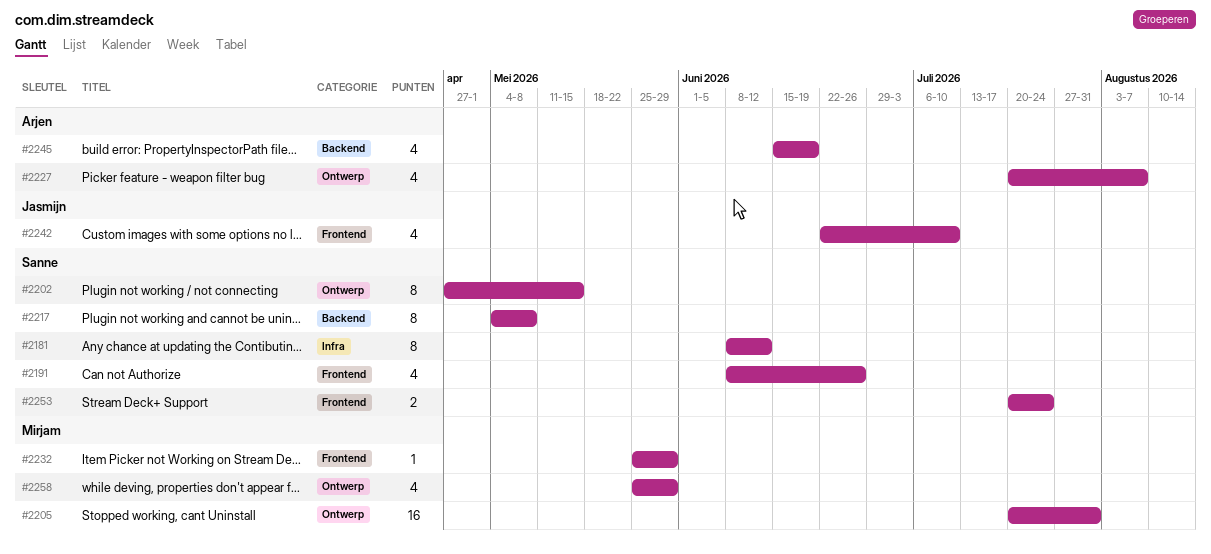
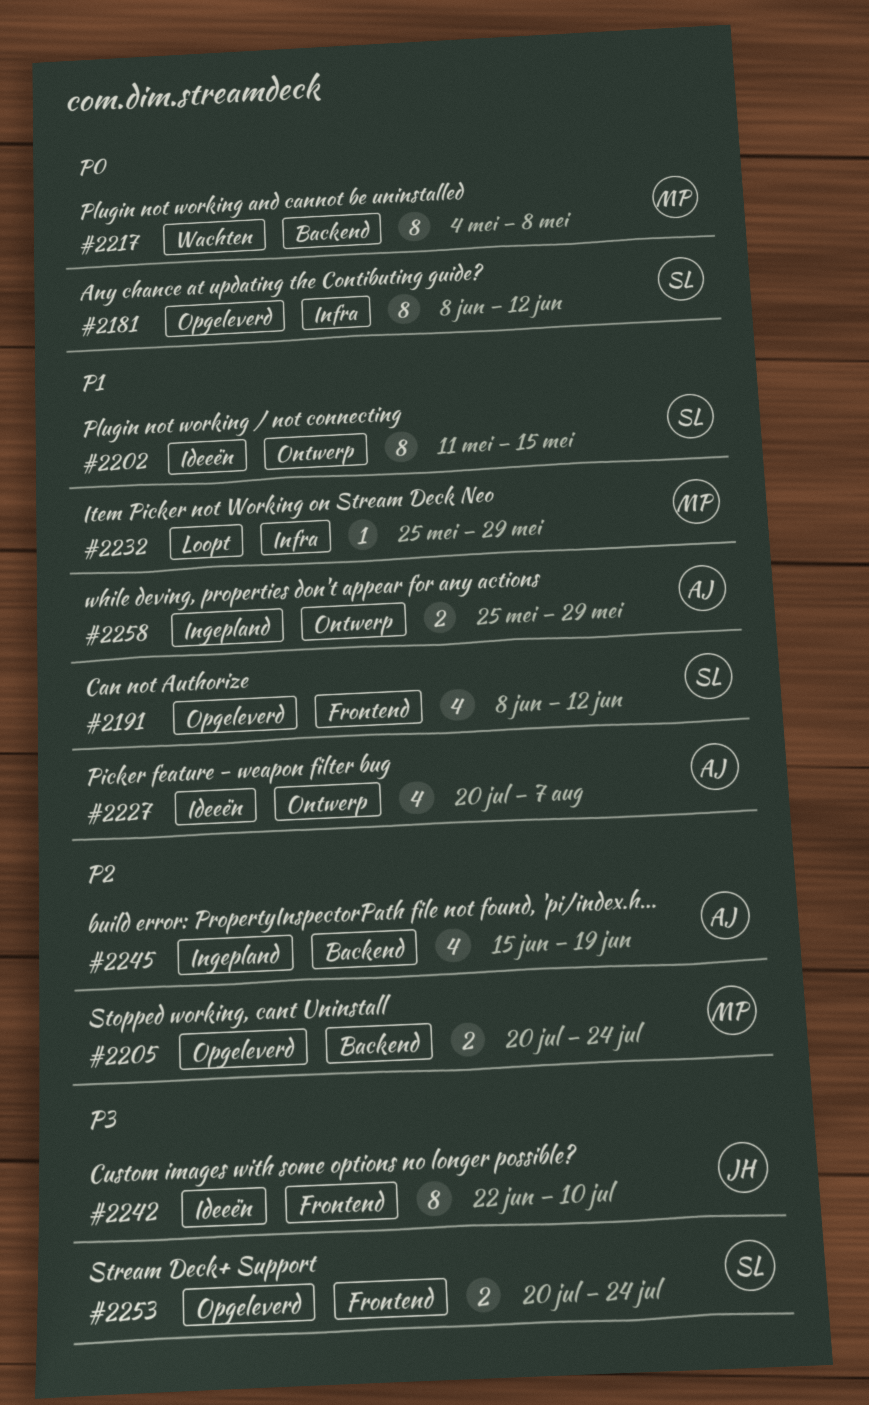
#2191, due: Jun 26 -> Jun 12
#2202, start: Apr 27 -> May 11
#2205, label: Ontwerp -> Backend
#2205, estimate: 16 -> 2
#2205, due: Jul 31 -> Jul 24
#2217, owner: Sanne -> Mirjam
#2232, label: Frontend -> Infra
#2242, estimate: 4 -> 8
#2258, owner: Mirjam -> Arjen
#2258, estimate: 4 -> 2

